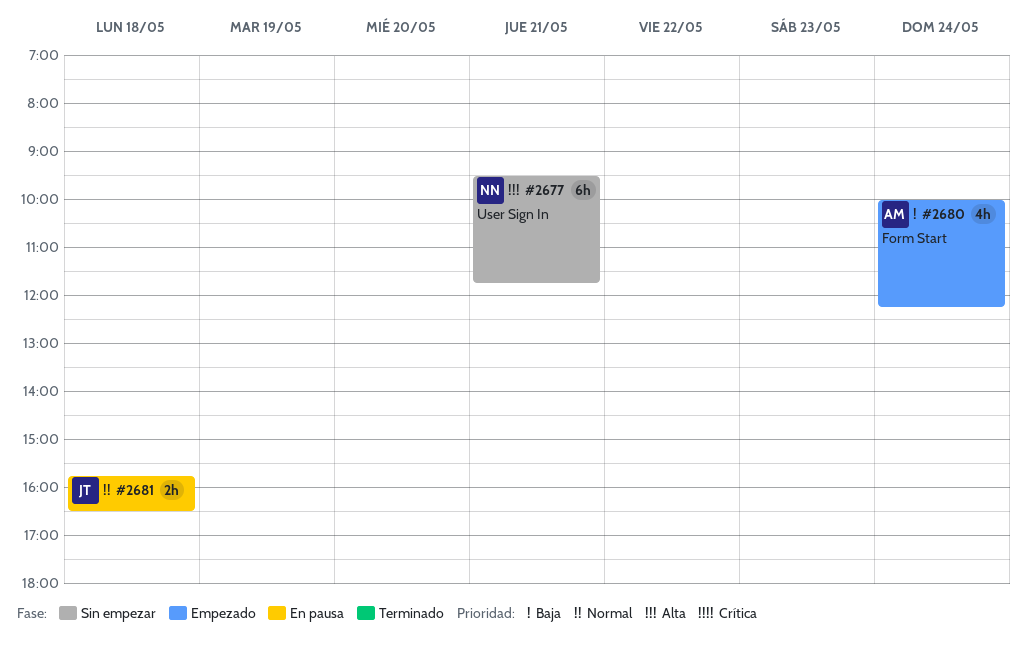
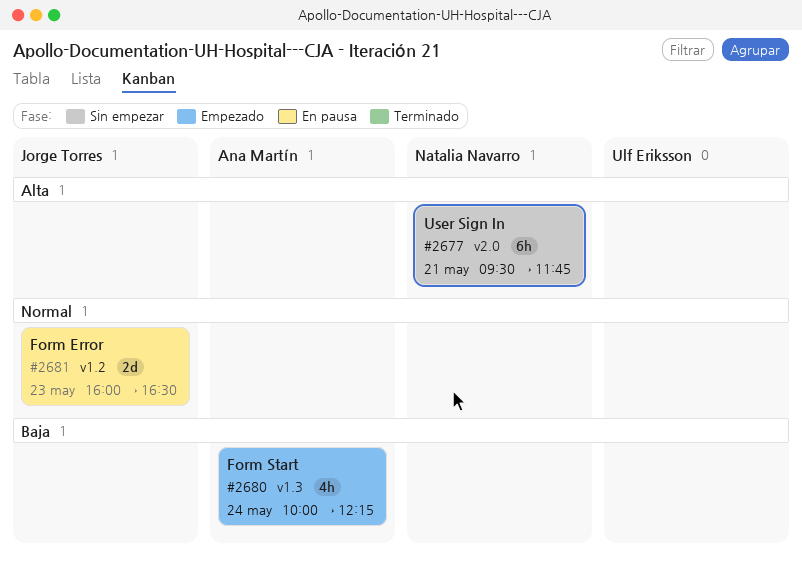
#2681, estimate: 2h -> 2d
#2681, day: May 18 -> May 23
#2681, begins: 15:45 -> 16:00

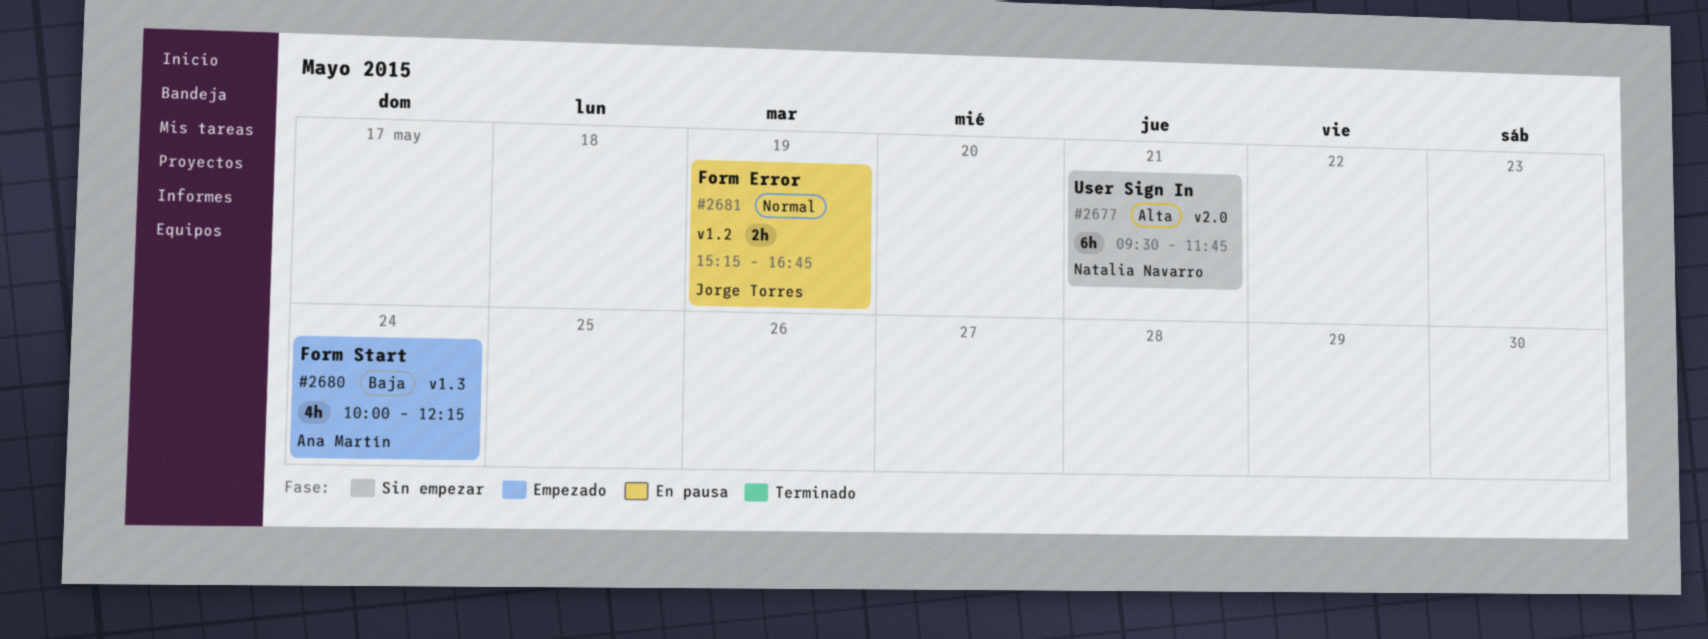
#2681, estimate: 2d -> 2h
#2681, day: May 23 -> May 19
#2681, begins: 16:00 -> 15:15
#2681, ends: 16:30 -> 16:45

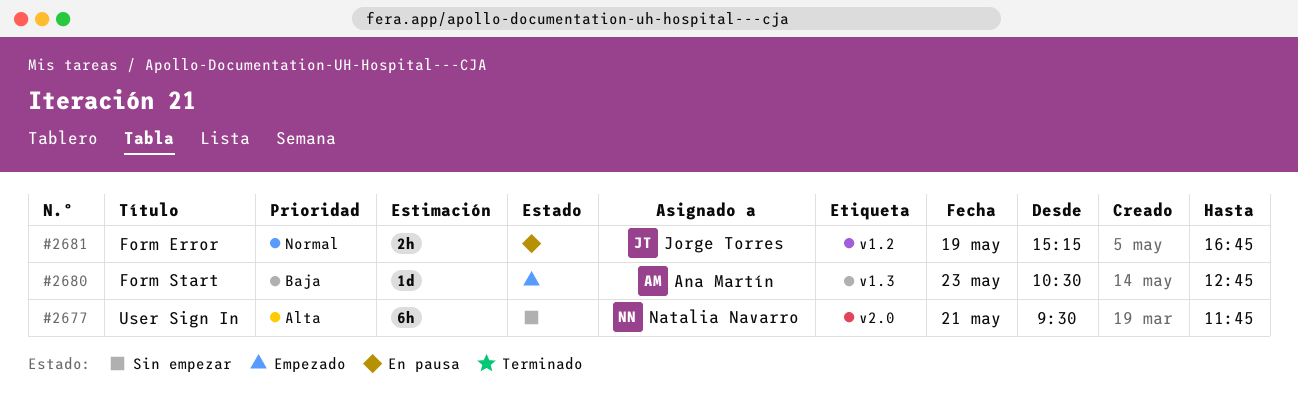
#2680, estimate: 4h -> 1d
#2680, day: May 24 -> May 23
#2680, begins: 10:00 -> 10:30
#2680, ends: 12:15 -> 12:45

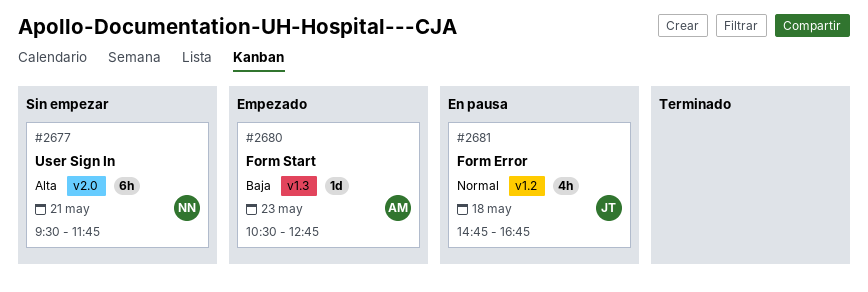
#2681, estimate: 2h -> 4h
#2681, day: May 19 -> May 18
#2681, begins: 15:15 -> 14:45

